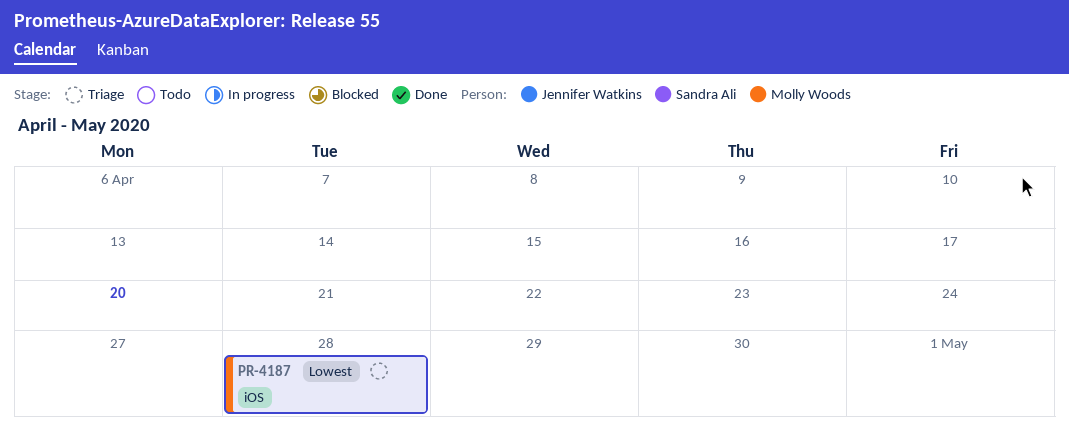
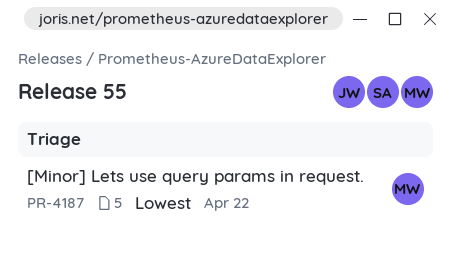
PR-4187, due: Apr 28 -> Apr 22

